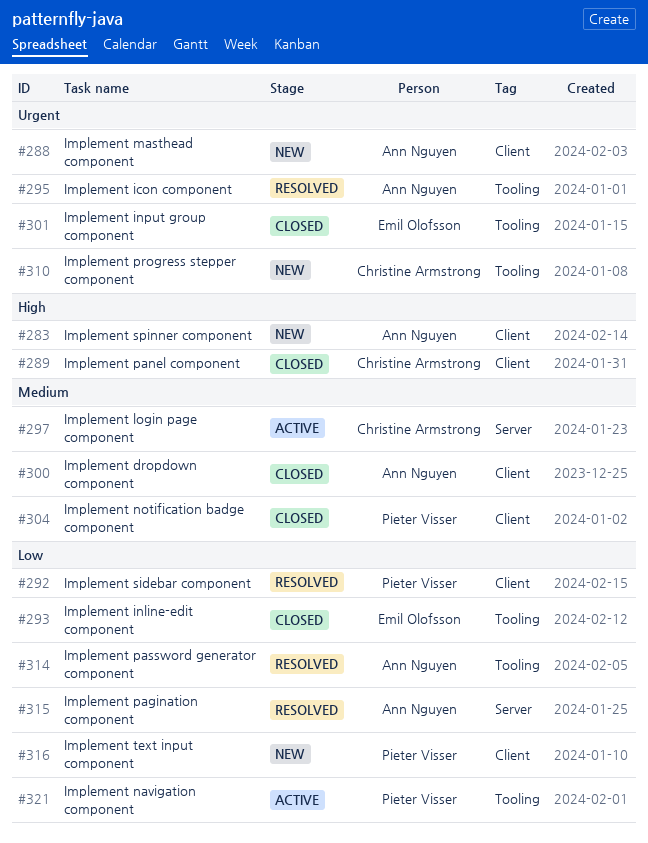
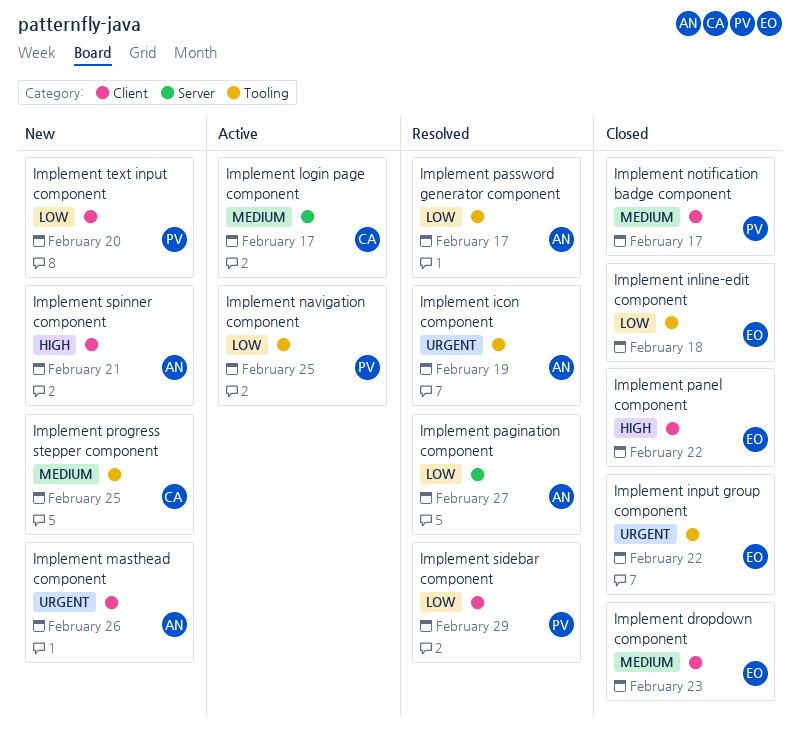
Implement dropdown component, owner: Ann Nguyen -> Emil Olofsson
Implement panel component, owner: Christine Armstrong -> Emil Olofsson
Implement progress stepper component, priority: Urgent -> Medium

